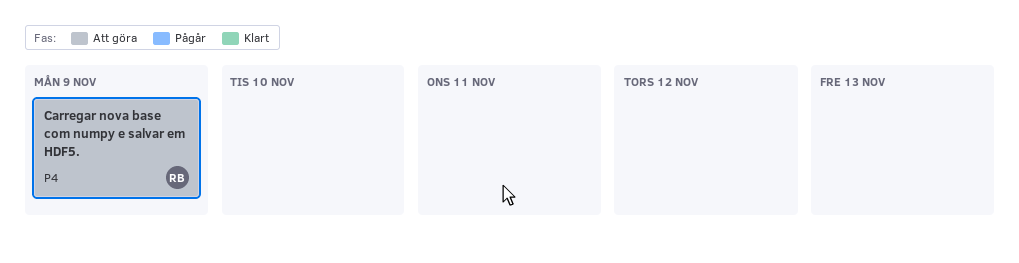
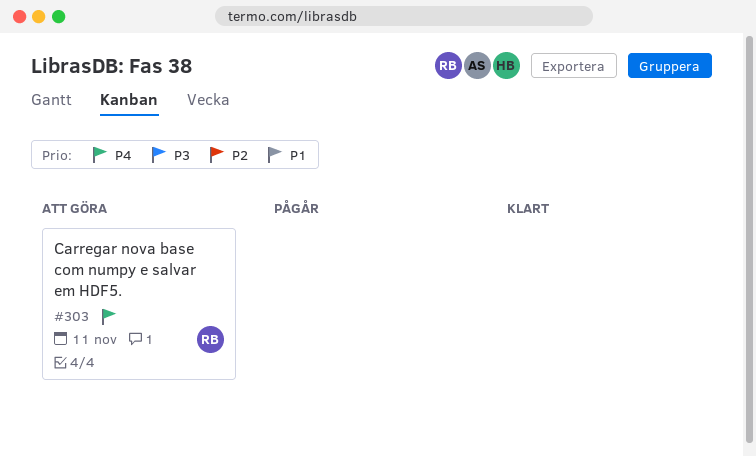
Carregar nova base com numpy e salvar em HDF5., due: Nov 9 -> Nov 11

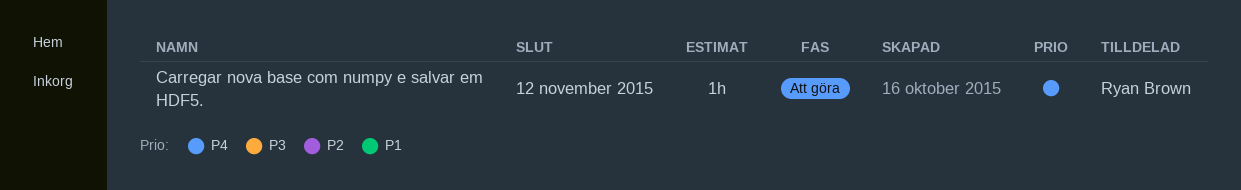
Carregar nova base com numpy e salvar em HDF5., due: Nov 11 -> Nov 12

